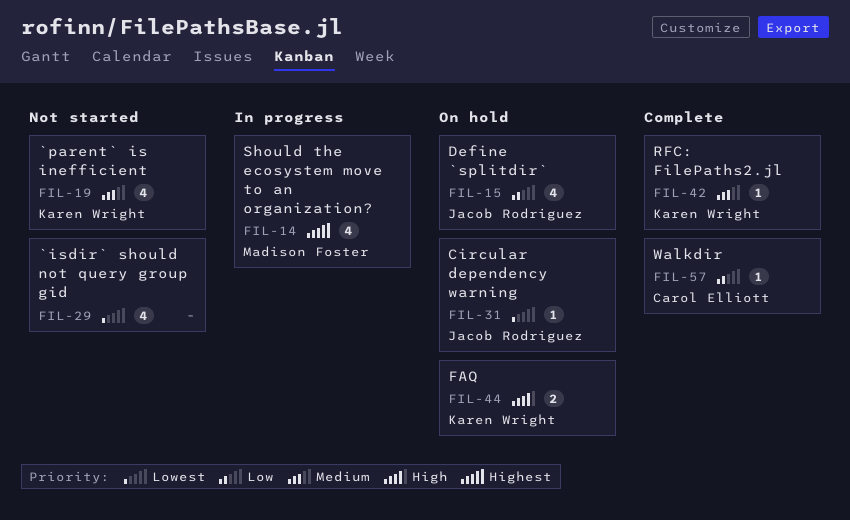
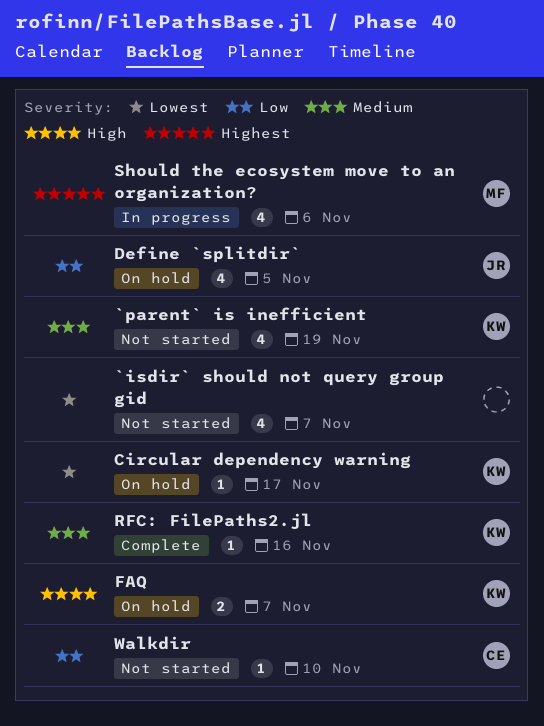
Circular dependency warning, owner: Jacob Rodriguez -> Karen Wright
Walkdir, status: Complete -> Not started

